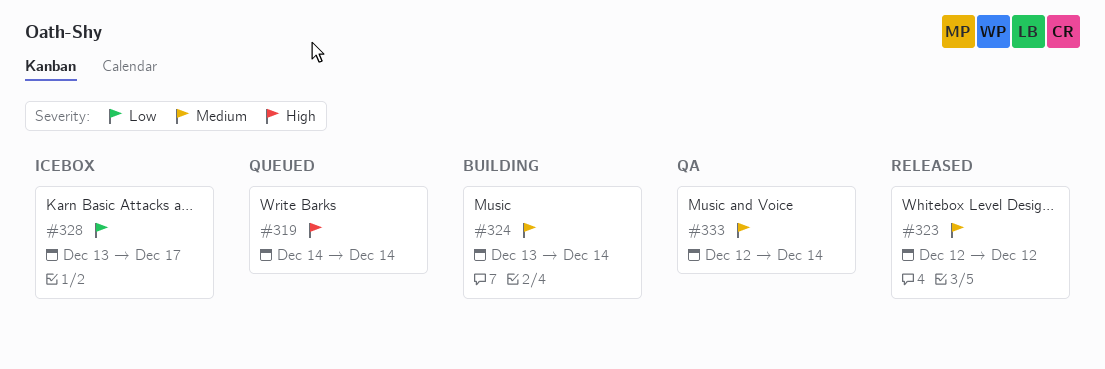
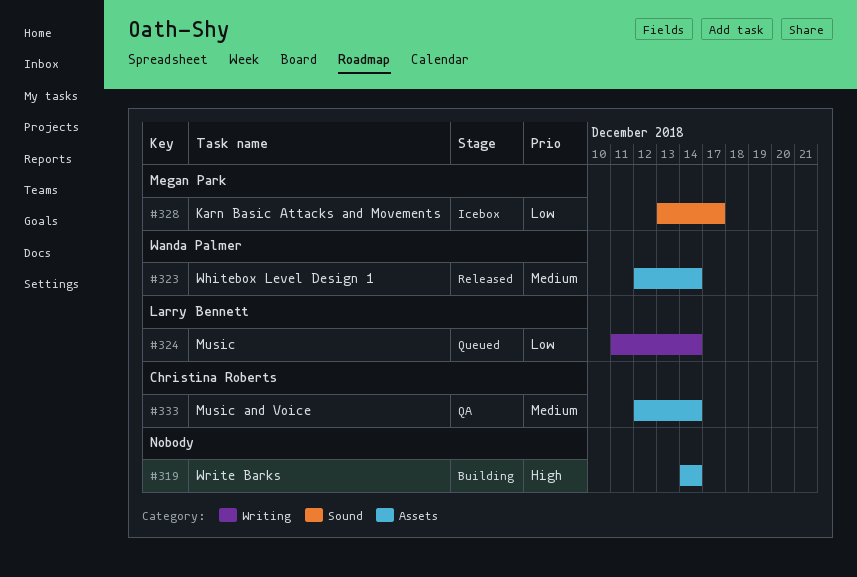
#319, status: Queued -> Building
#323, due: Dec 12 -> Dec 14
#324, status: Building -> Queued
#324, priority: Medium -> Low
#324, start: Dec 13 -> Dec 11

